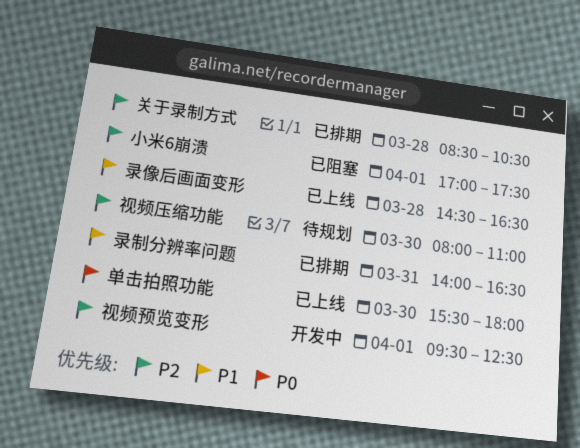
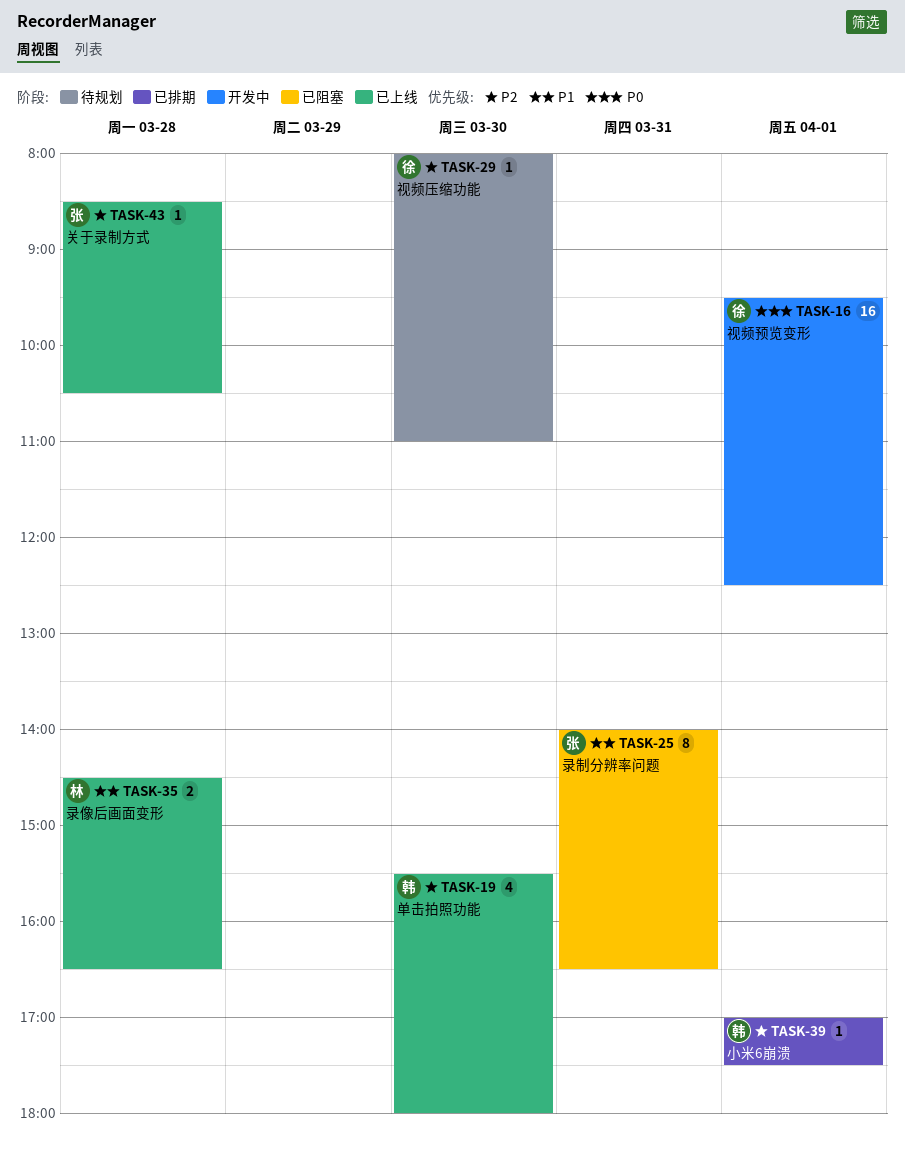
关于录制方式, status: 已排期 -> 已上线
单击拍照功能, priority: P0 -> P2
小米6崩溃, status: 已阻塞 -> 已排期
录制分辨率问题, status: 已排期 -> 已阻塞
视频预览变形, priority: P2 -> P0

